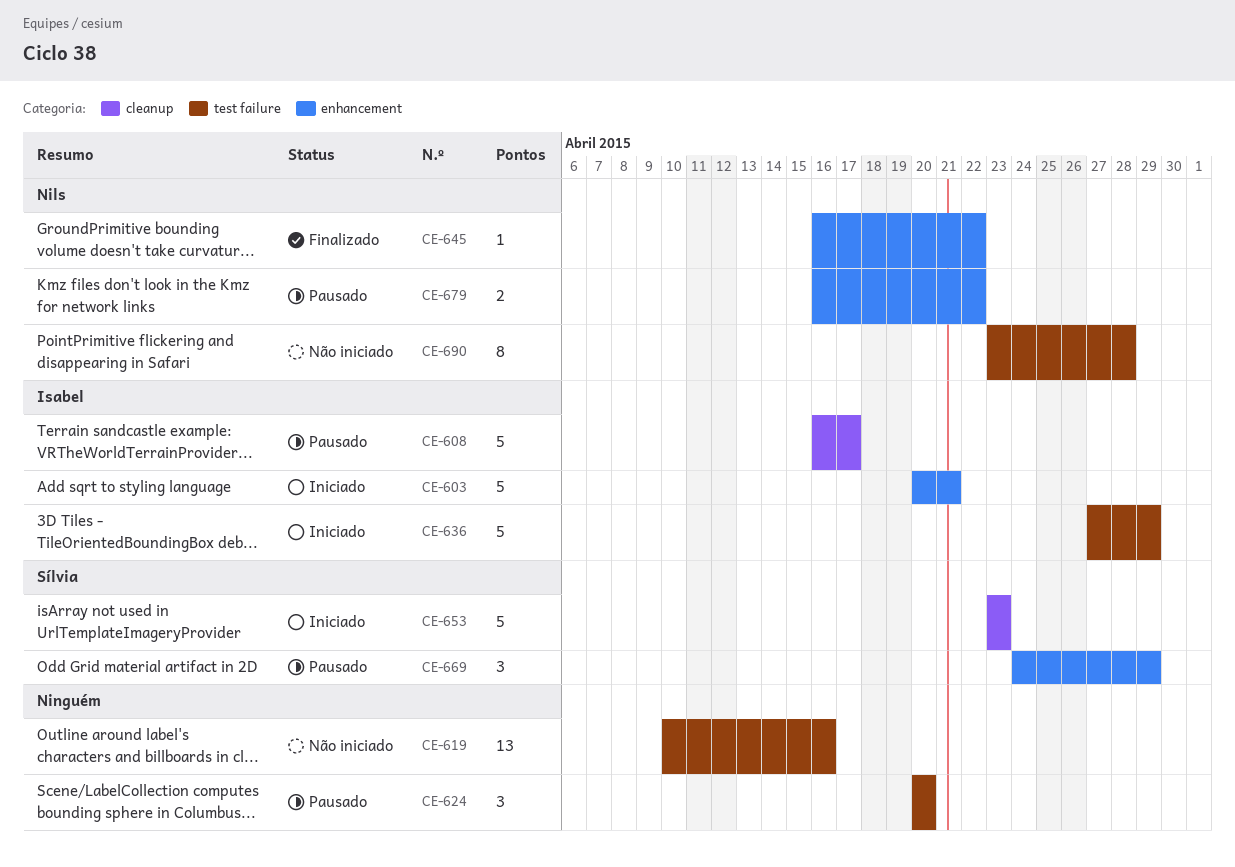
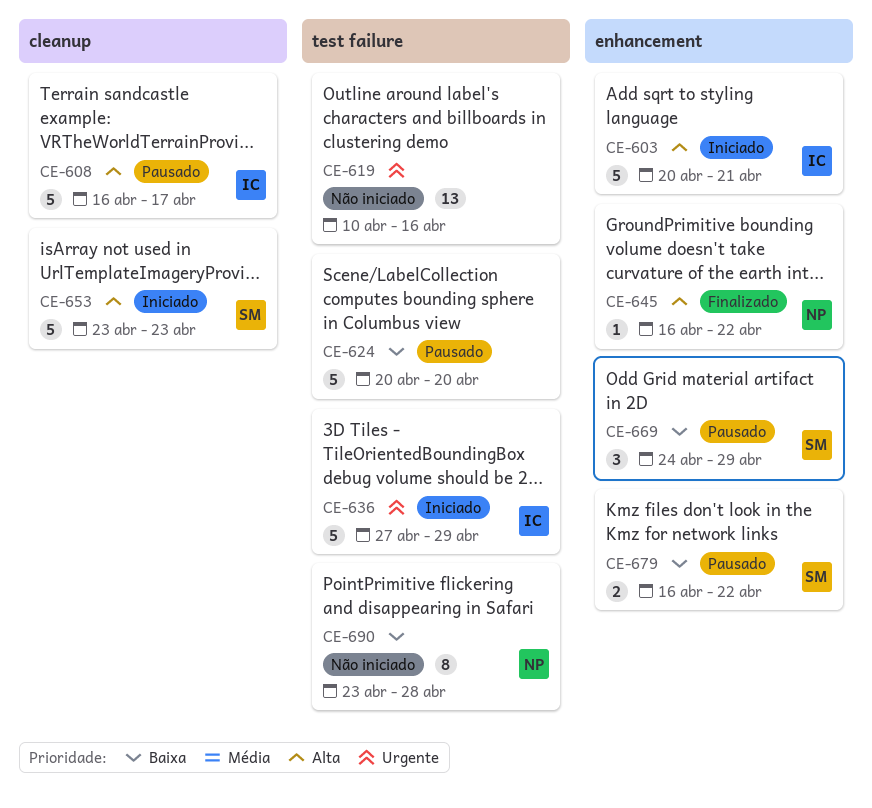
CE-624, estimate: 3 -> 5
CE-679, owner: Nils -> Sílvia

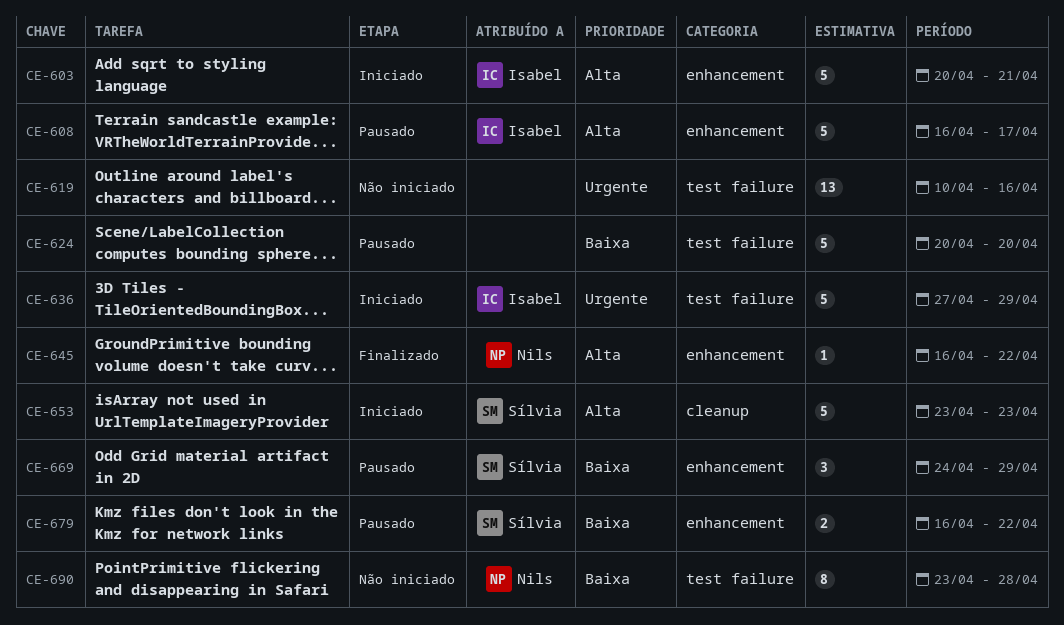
CE-608, label: cleanup -> enhancement

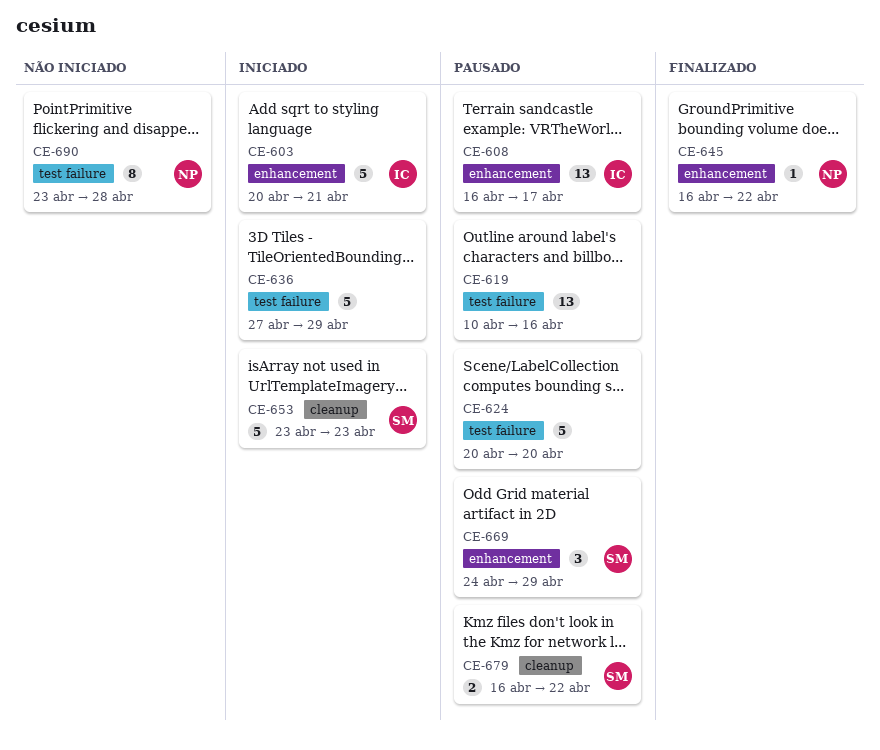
CE-608, estimate: 5 -> 13
CE-619, status: Não iniciado -> Pausado
CE-636, owner: Isabel -> none
CE-679, label: enhancement -> cleanup

